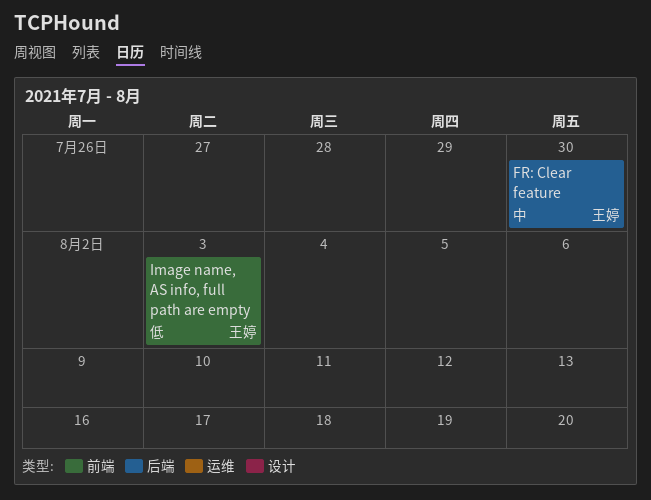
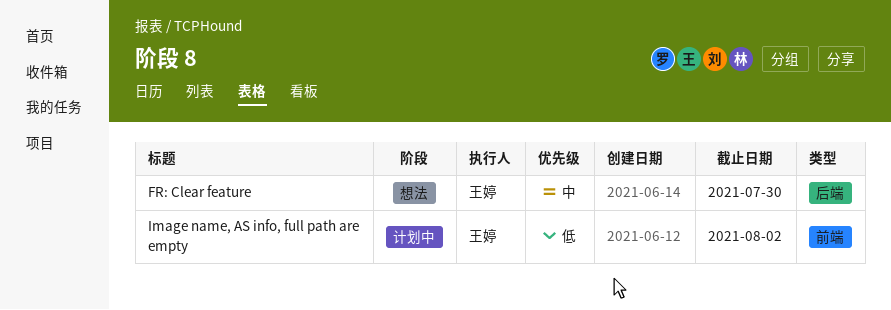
Image name, AS info, full path are empty, due: Aug 3 -> Aug 2

